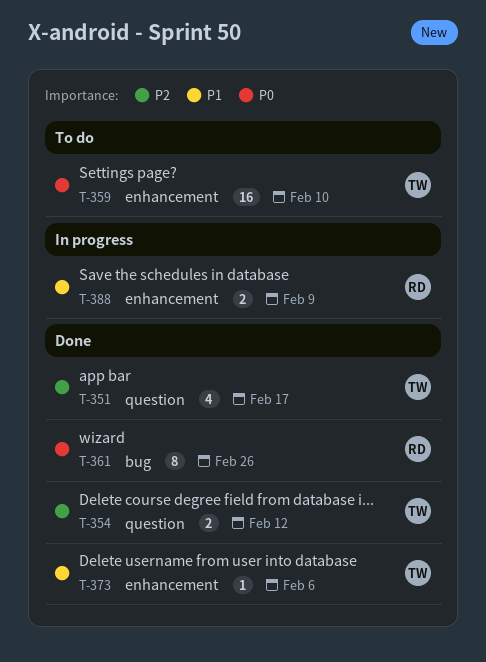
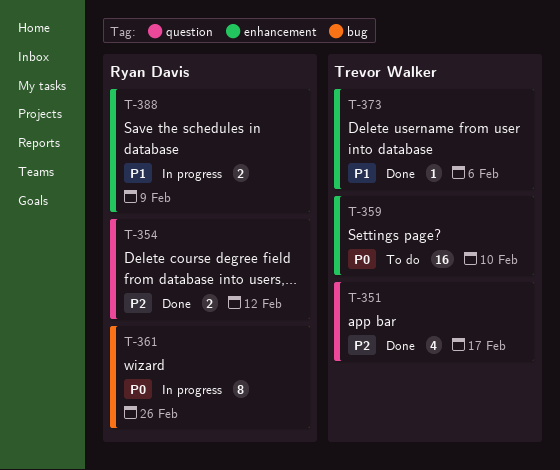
T-354, owner: Trevor Walker -> Ryan Davis
T-361, status: Done -> In progress

